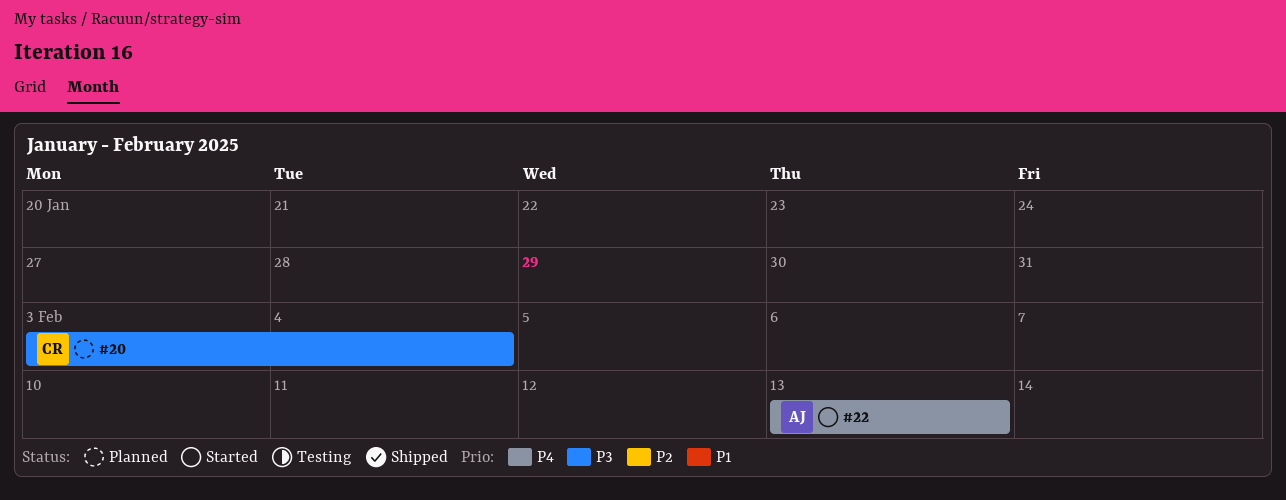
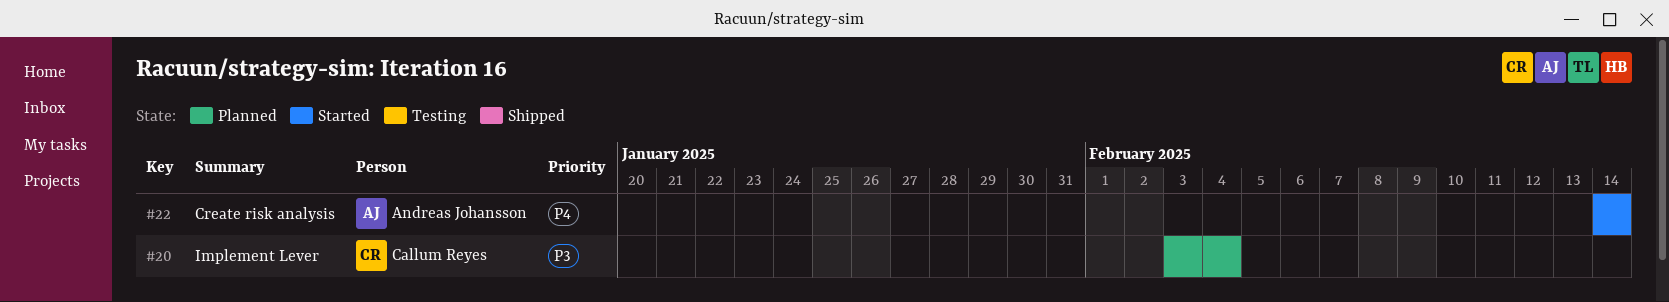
#22, start: Feb 13 -> Feb 14
#22, due: Feb 13 -> Feb 14

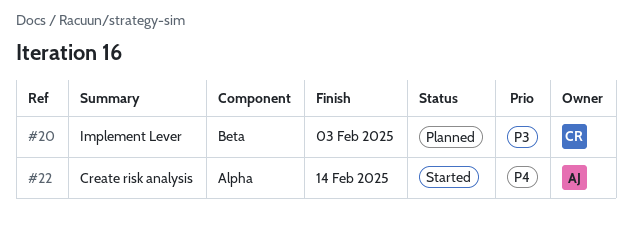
#20, due: Feb 4 -> Feb 3

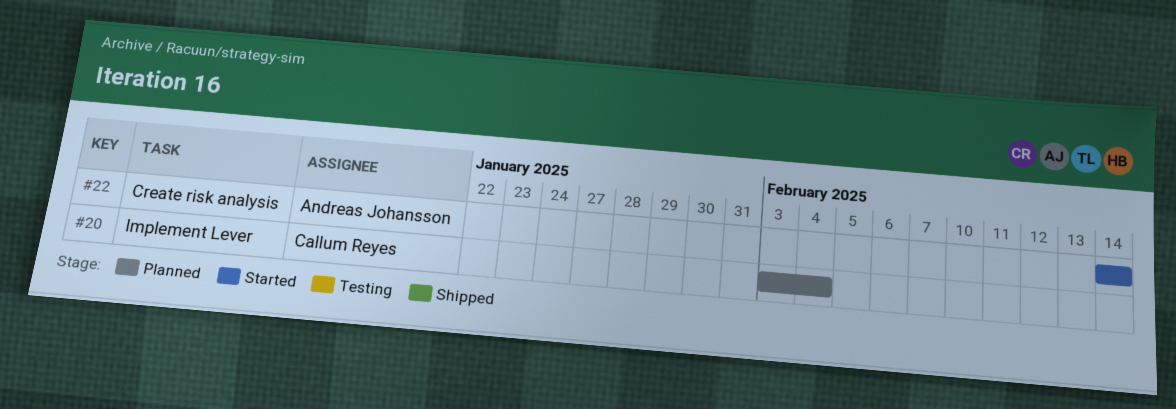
#20, due: Feb 3 -> Feb 4

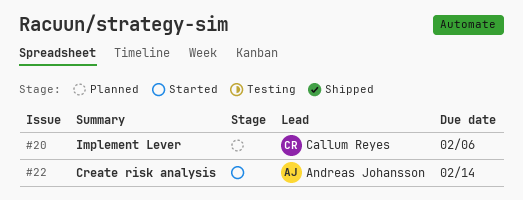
#20, due: Feb 4 -> Feb 6

